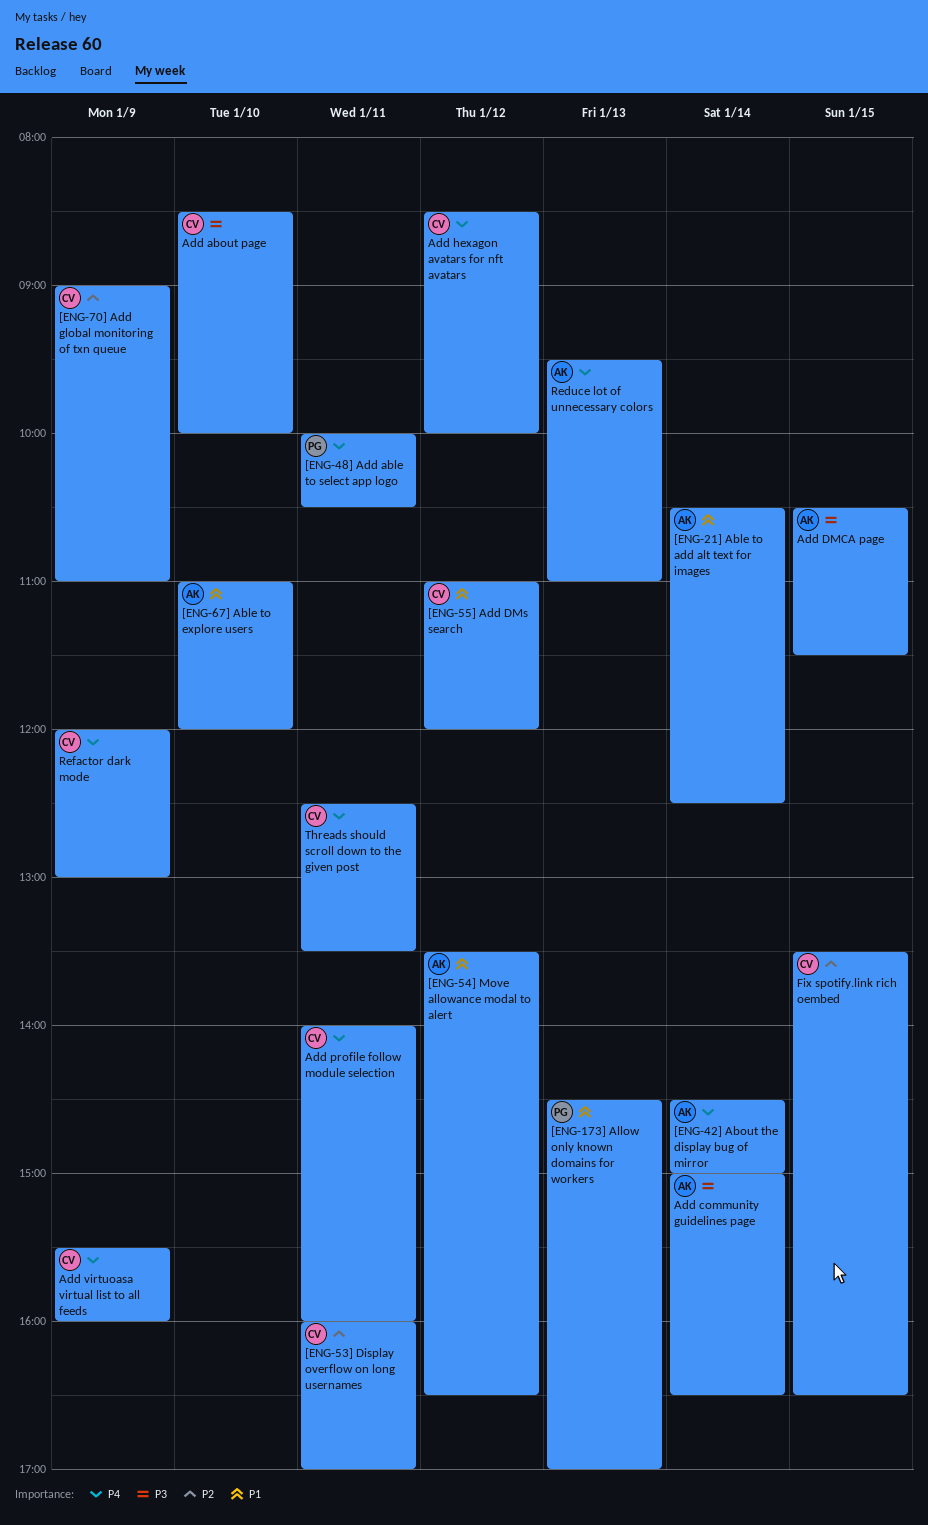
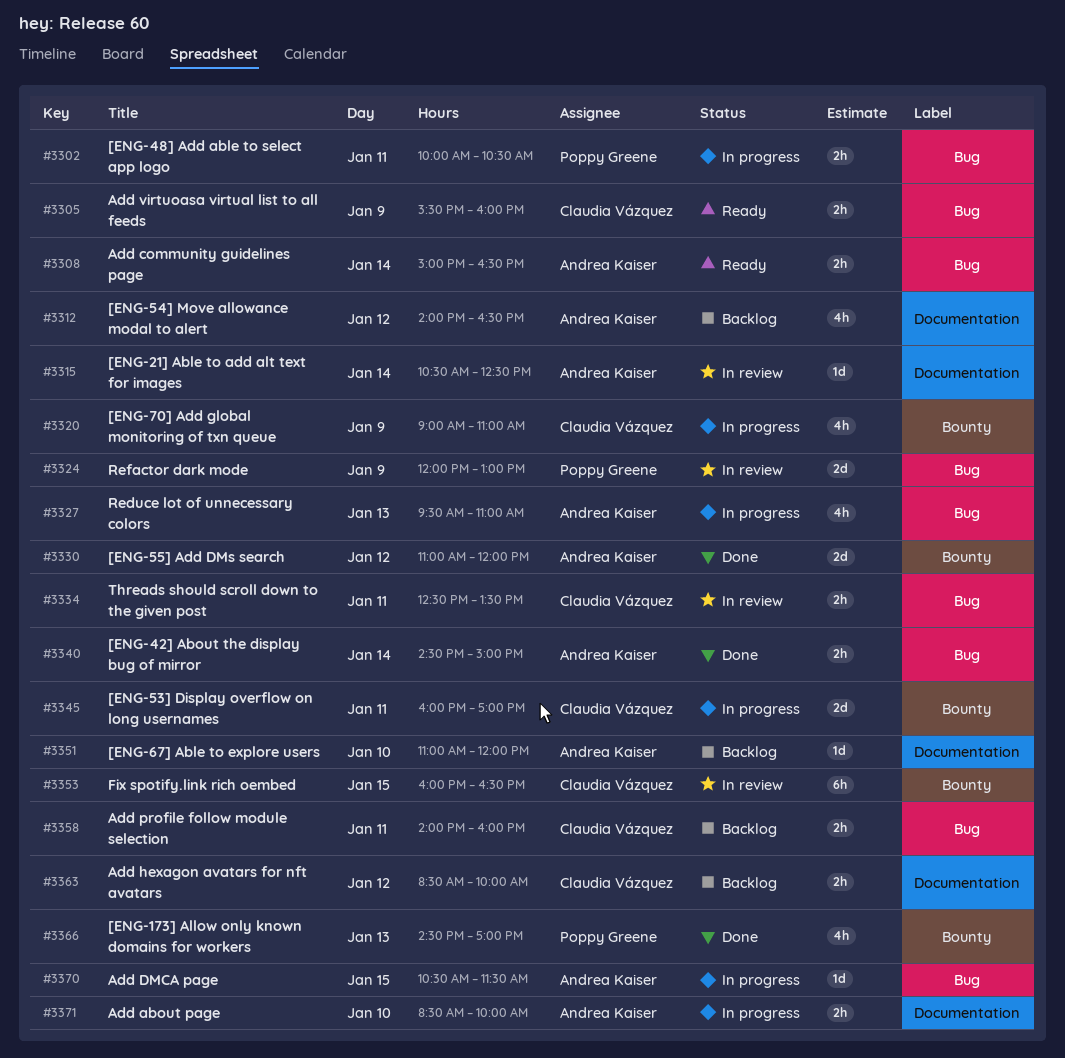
[ENG-54] Move allowance modal to alert, begins: 13:30 -> 14:00
[ENG-55] Add DMs search, owner: Claudia Vázquez -> Andrea Kaiser
Add about page, owner: Claudia Vázquez -> Andrea Kaiser
Fix spotify.link rich oembed, begins: 13:30 -> 16:00
Refactor dark mode, owner: Claudia Vázquez -> Poppy Greene

